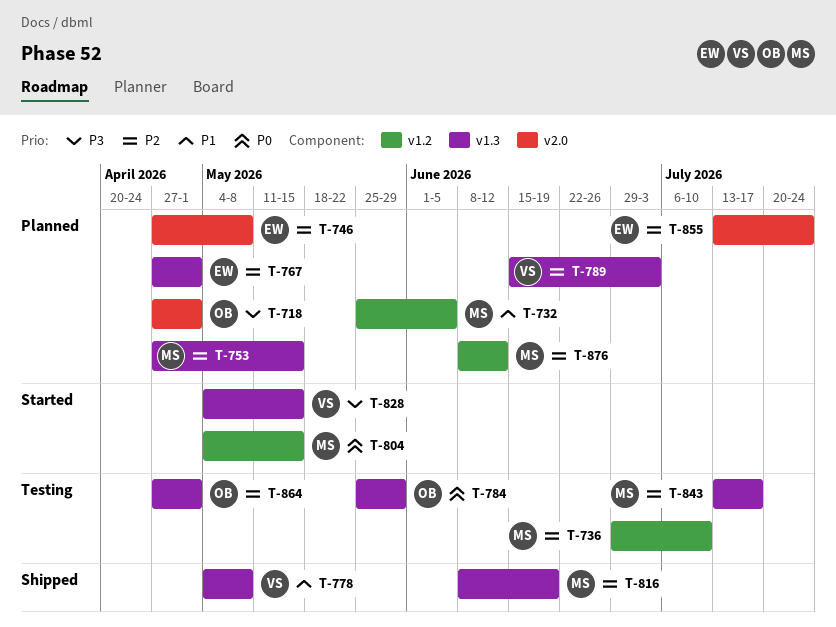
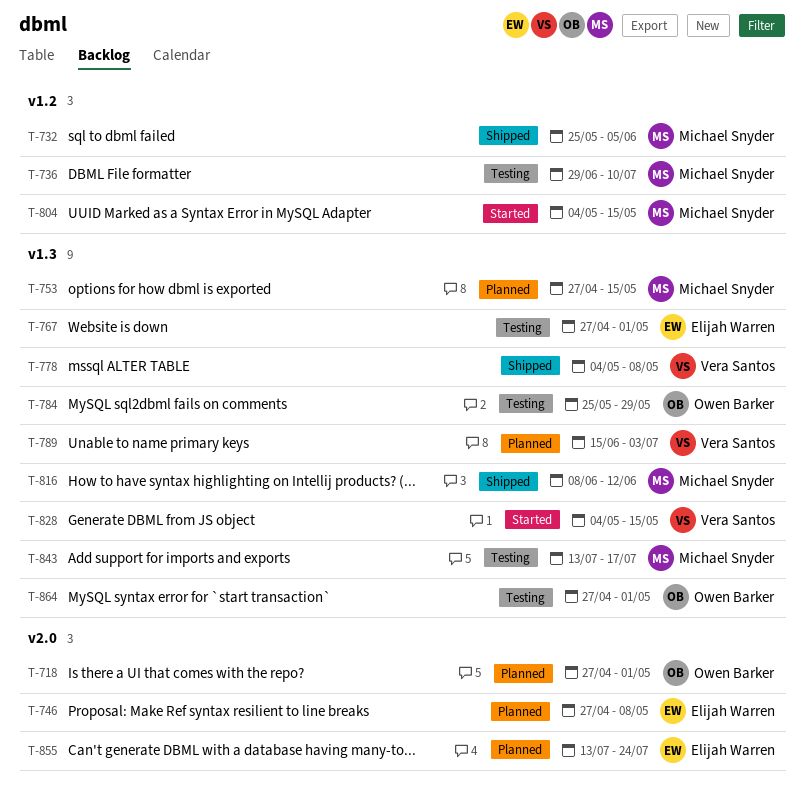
T-732, status: Planned -> Shipped
T-767, status: Planned -> Testing
T-816, due: Jun 19 -> Jun 12
T-876: present -> none

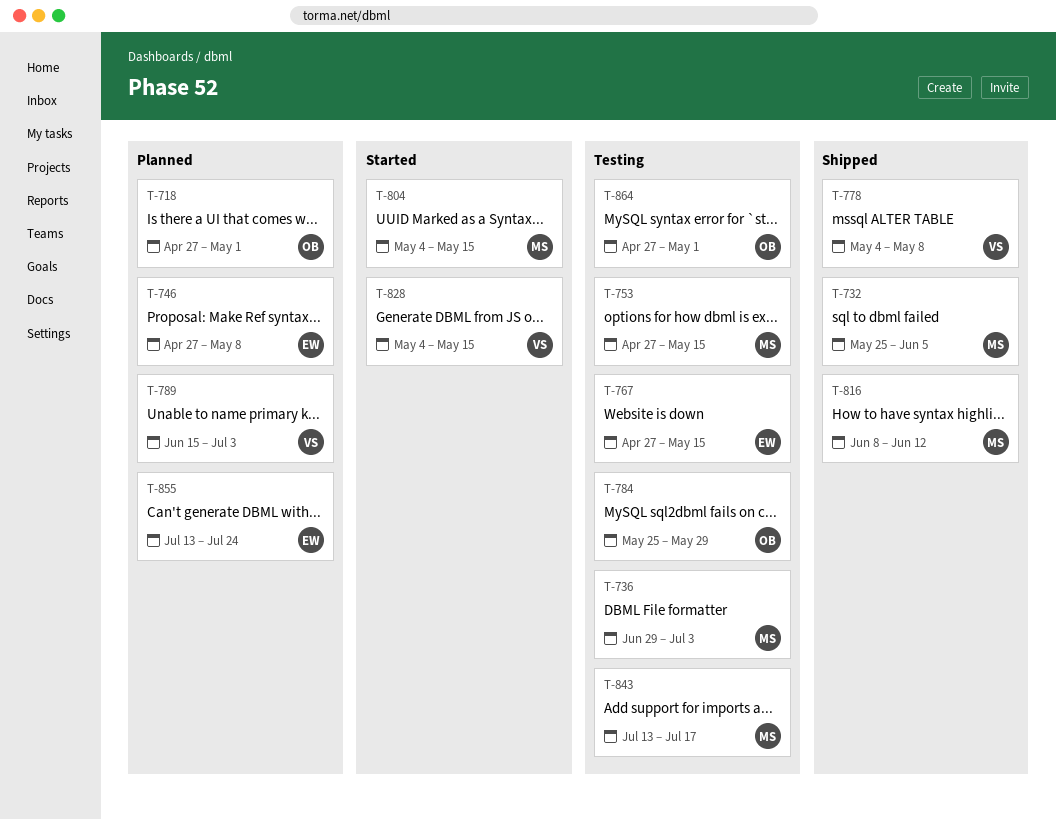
T-736, due: Jul 10 -> Jul 3
T-753, status: Planned -> Testing
T-767, due: May 1 -> May 15

